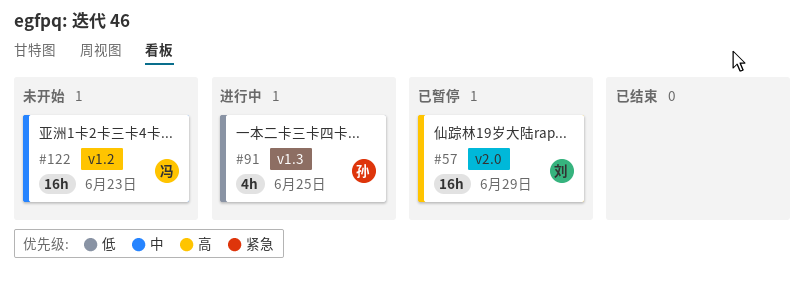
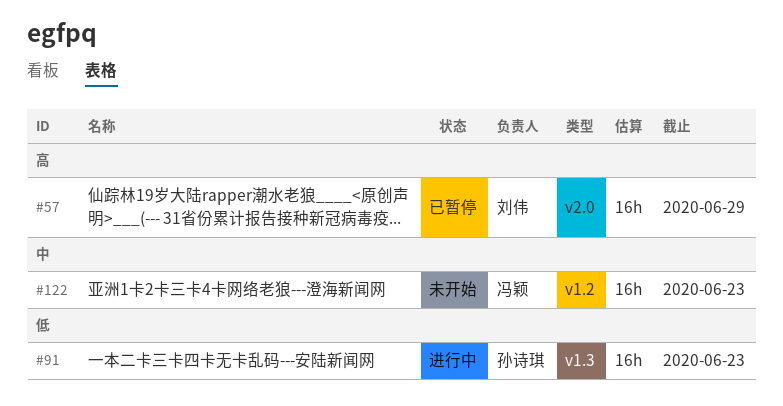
#91, estimate: 4h -> 16h
#91, due: Jun 25 -> Jun 23

